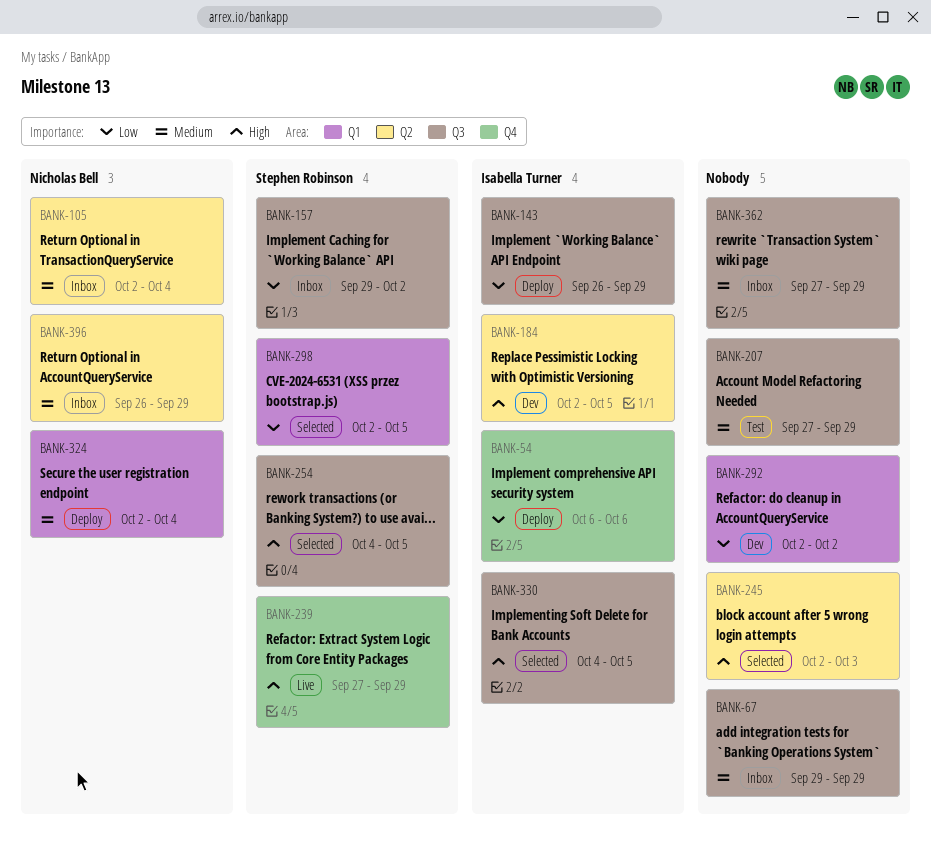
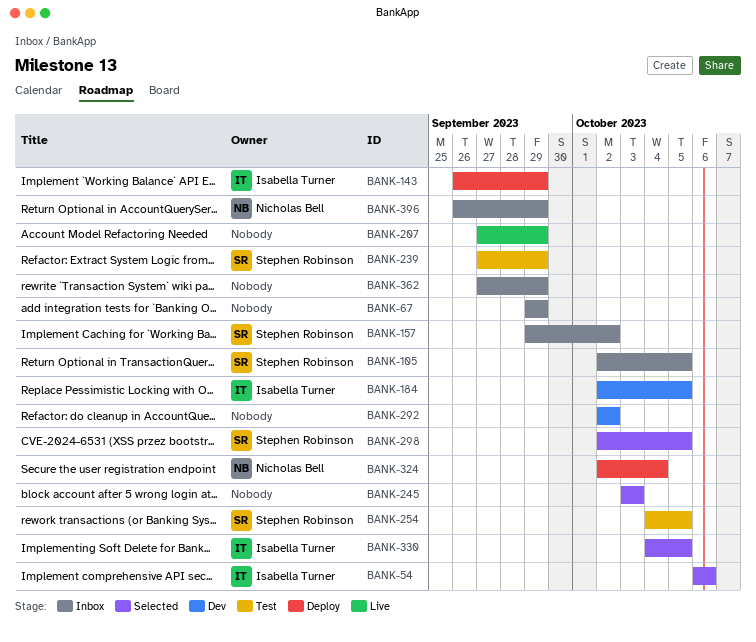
BANK-54, status: Deploy -> Selected
BANK-105, owner: Nicholas Bell -> Stephen Robinson
BANK-105, due: Oct 4 -> Oct 5
BANK-207, status: Test -> Live
BANK-239, status: Live -> Test
BANK-245, start: Oct 2 -> Oct 3
BANK-254, status: Selected -> Test

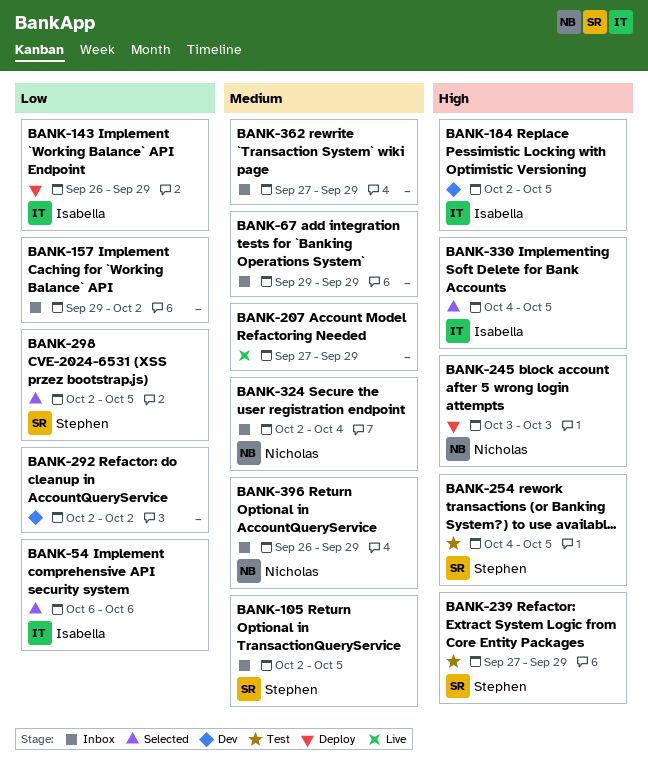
BANK-157, owner: Stephen Robinson -> none
BANK-245, status: Selected -> Deploy
BANK-245, owner: none -> Nicholas Bell
BANK-324, status: Deploy -> Inbox

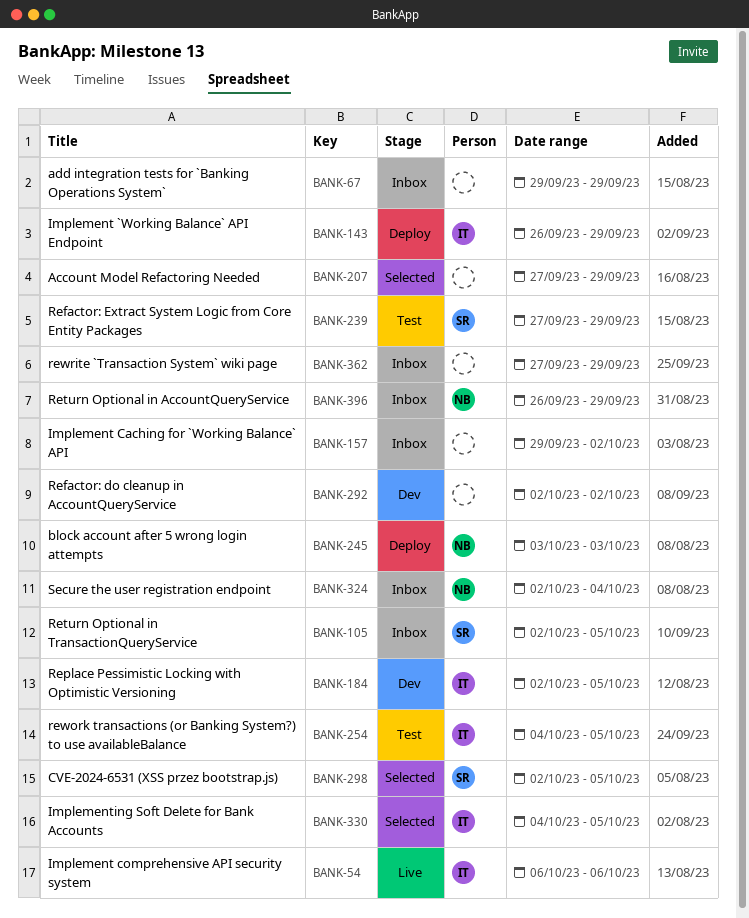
BANK-54, status: Selected -> Live
BANK-207, status: Live -> Selected
BANK-254, owner: Stephen -> Isabella

